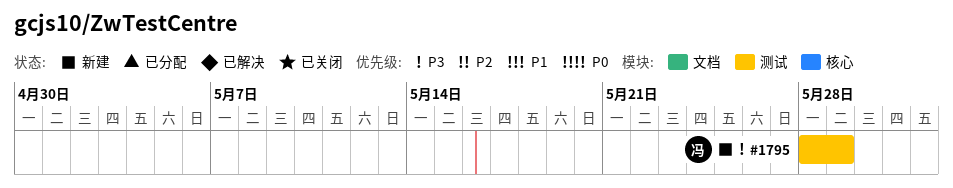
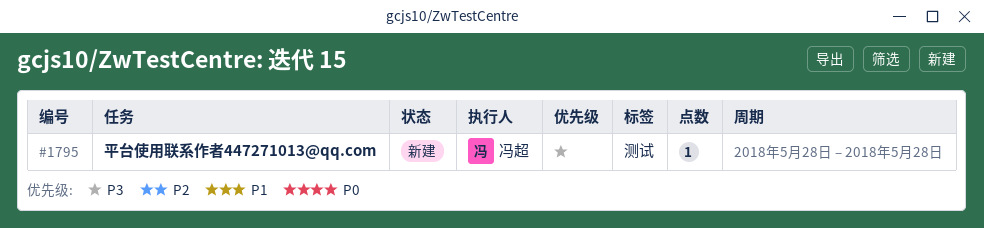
#1795, due: May 29 -> May 28

